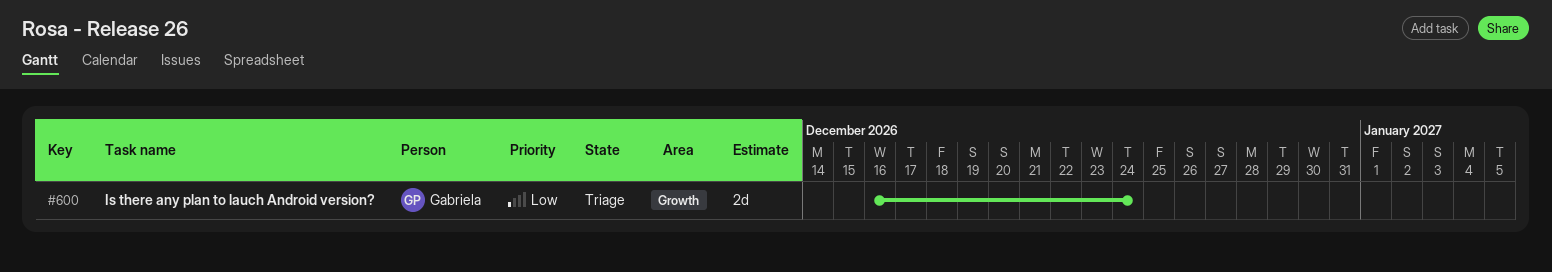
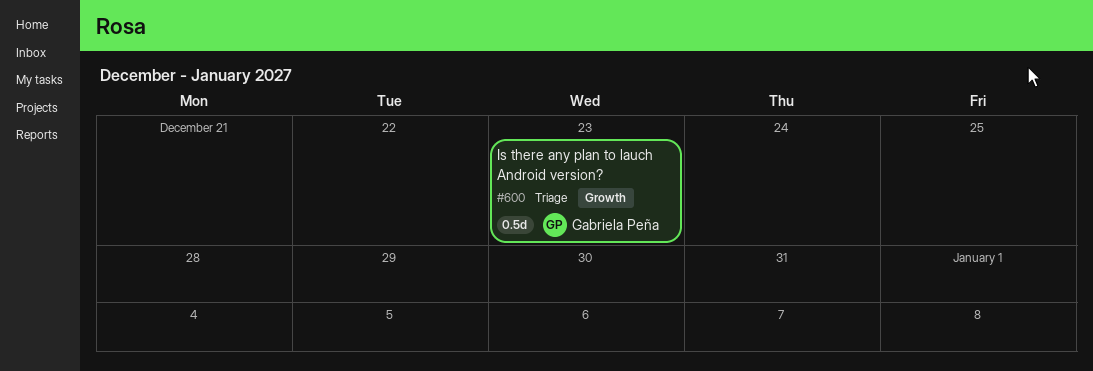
#600, estimate: 2d -> 0.5d
#600, due: Dec 24 -> Dec 23

